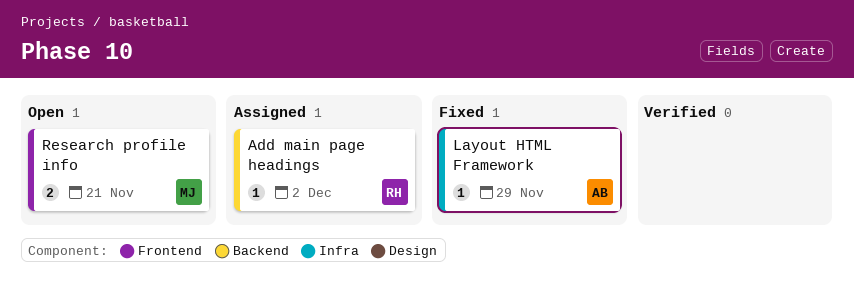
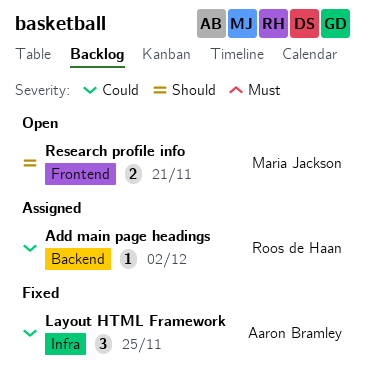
Layout HTML Framework, estimate: 1 -> 3
Layout HTML Framework, due: Nov 29 -> Nov 25

